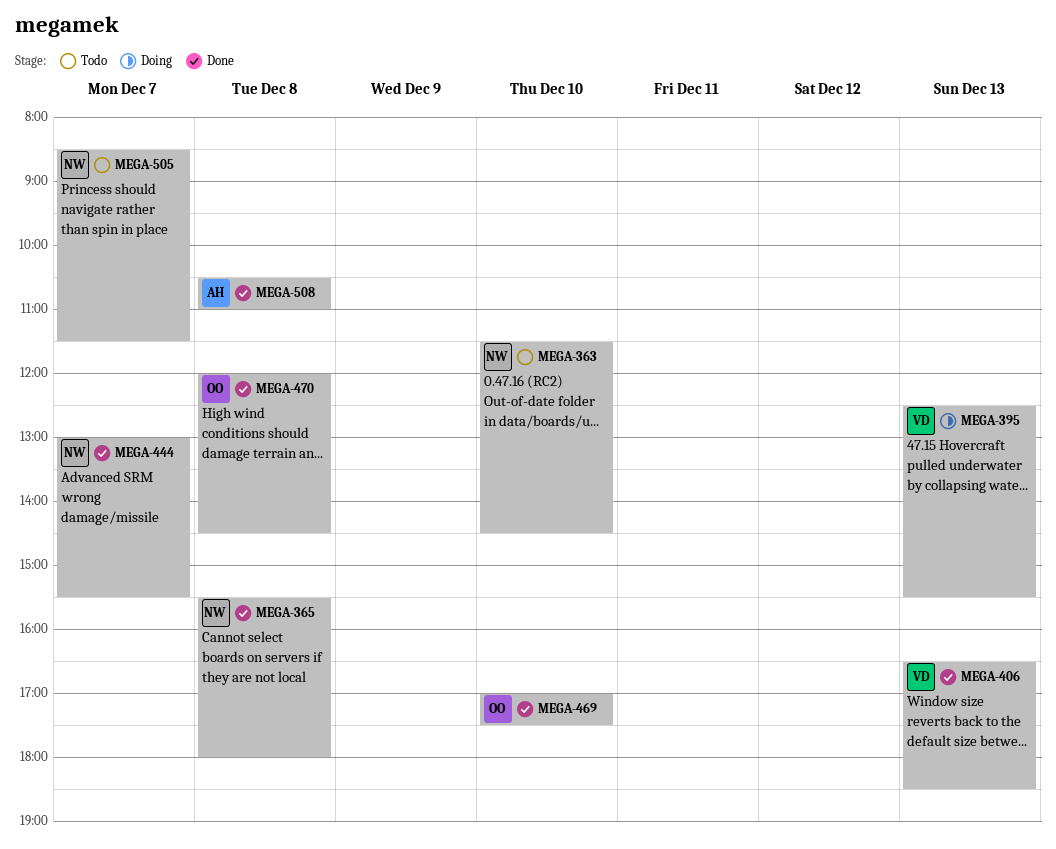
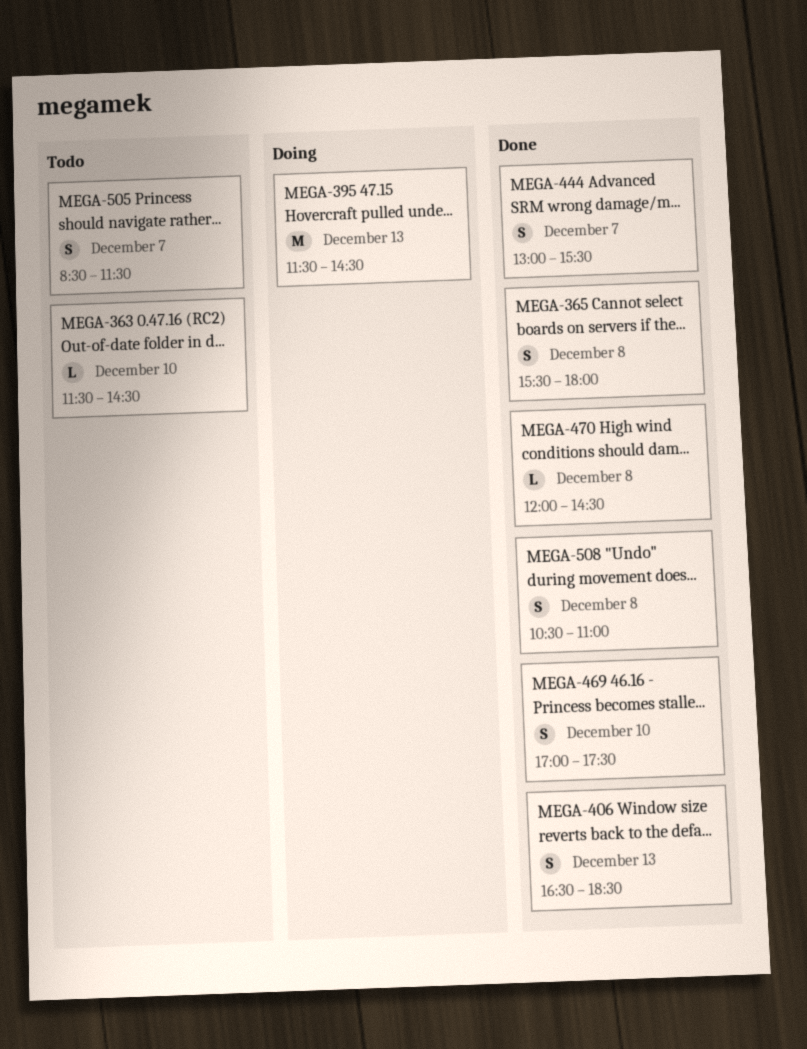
MEGA-395, begins: 12:30 -> 11:30
MEGA-395, ends: 15:30 -> 14:30

